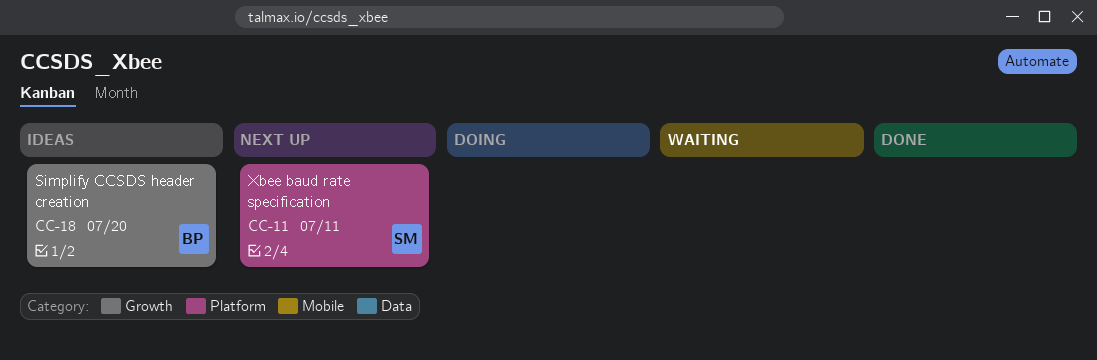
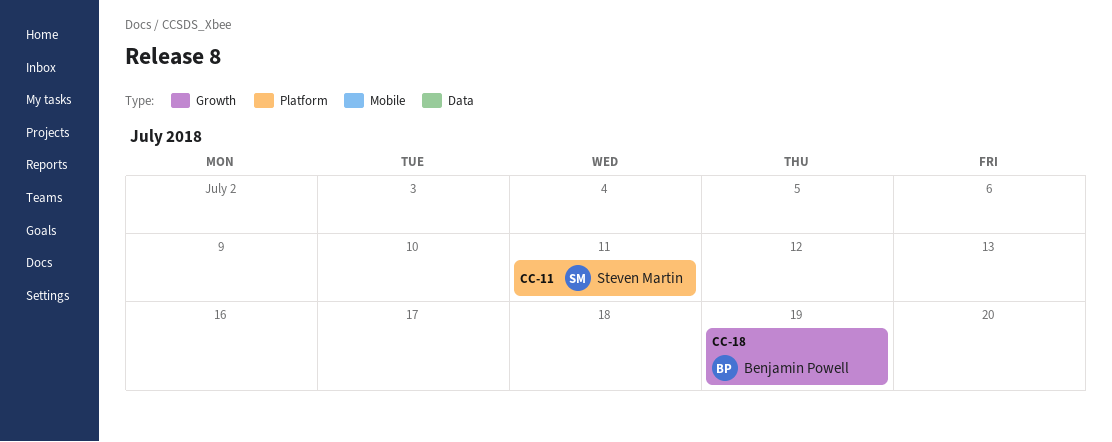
CC-18, due: Jul 20 -> Jul 19

